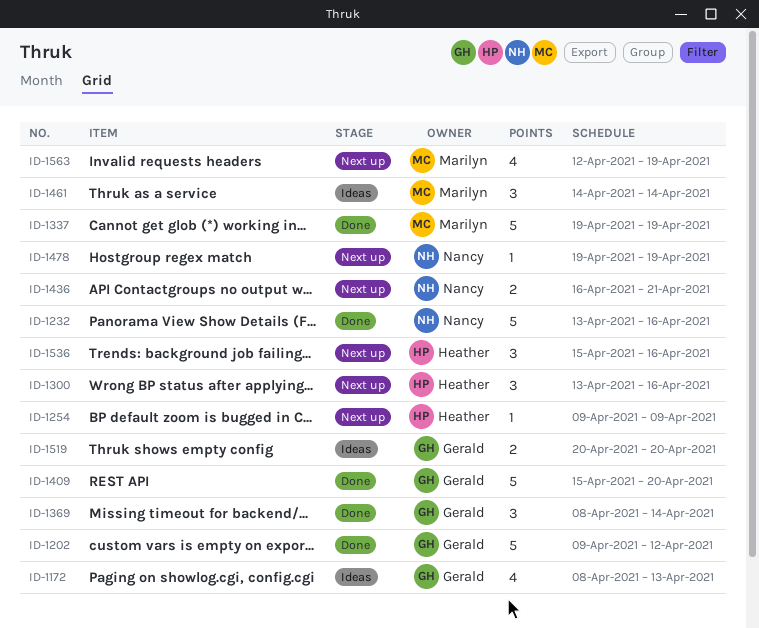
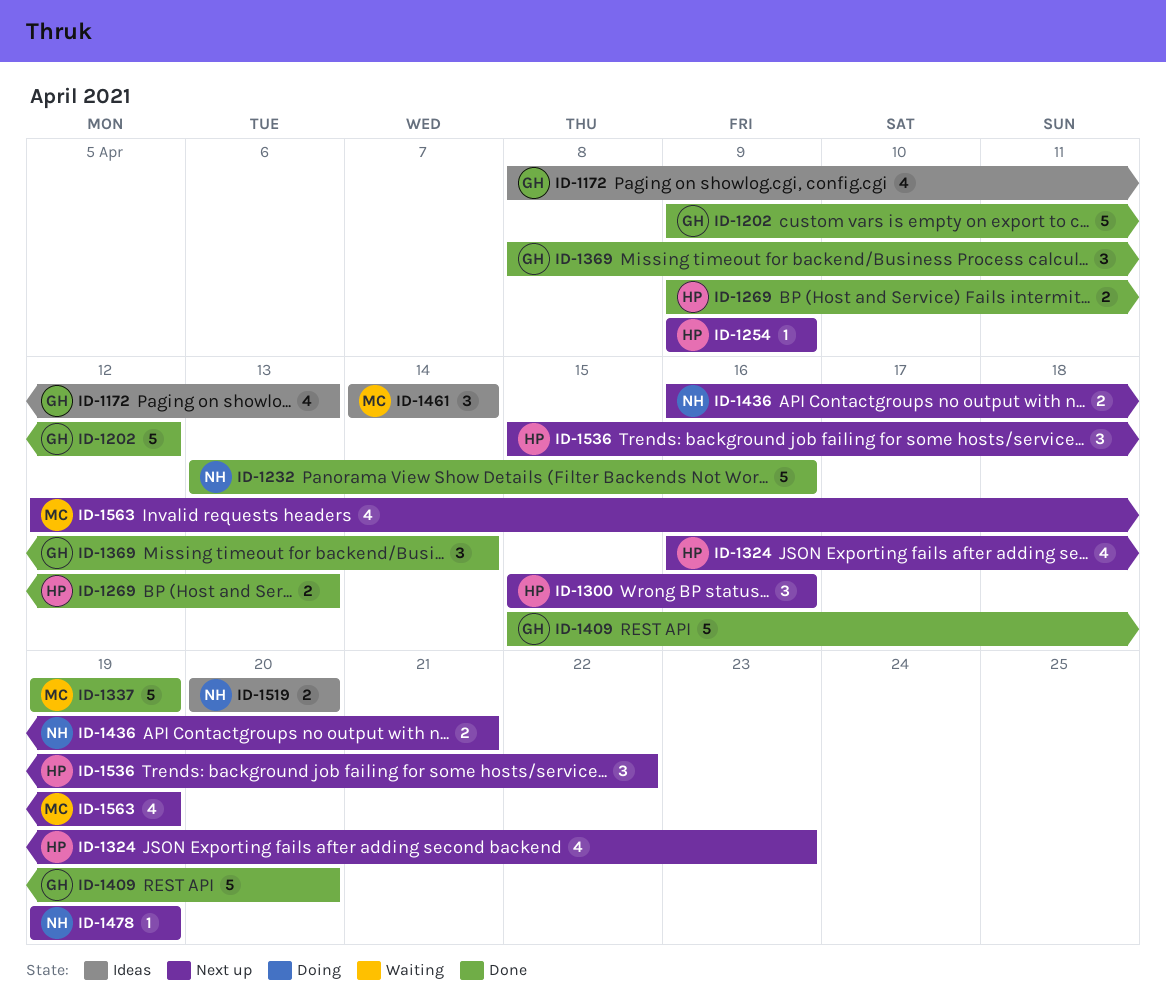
ID-1269: none -> present
ID-1300, start: Apr 13 -> Apr 15
ID-1324: none -> present
ID-1519, owner: Gerald -> Nancy
ID-1536, due: Apr 16 -> Apr 22

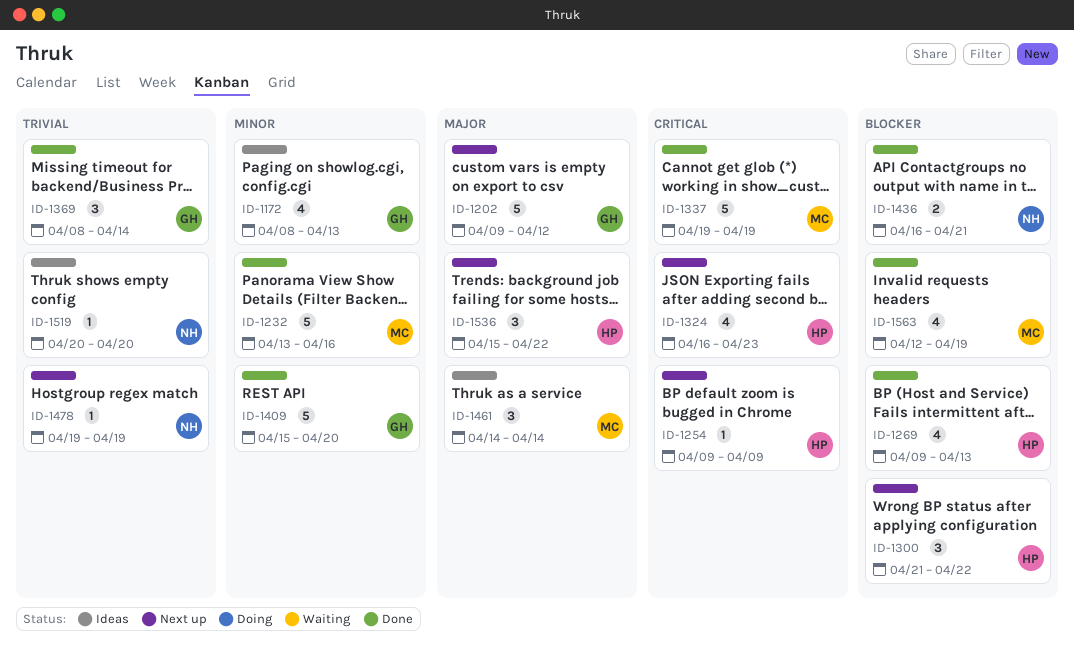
ID-1202, status: Done -> Next up
ID-1232, owner: NH -> MC
ID-1269, estimate: 2 -> 4
ID-1300, start: Apr 15 -> Apr 21
ID-1300, due: Apr 16 -> Apr 22
ID-1436, status: Next up -> Done
ID-1519, estimate: 2 -> 1
ID-1563, status: Next up -> Done

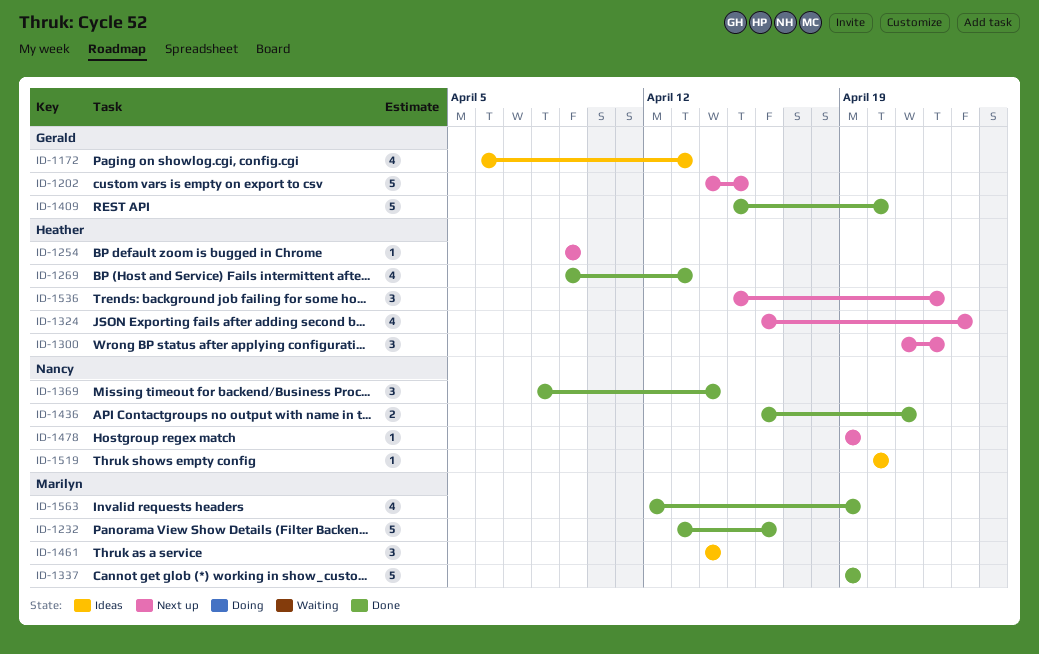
ID-1172, start: Apr 8 -> Apr 6
ID-1202, start: Apr 9 -> Apr 14
ID-1202, due: Apr 12 -> Apr 15
ID-1369, owner: Gerald -> Nancy

